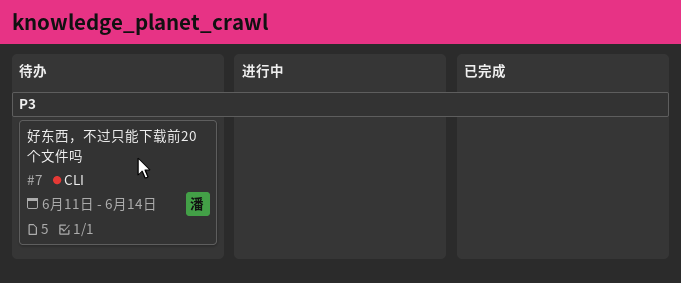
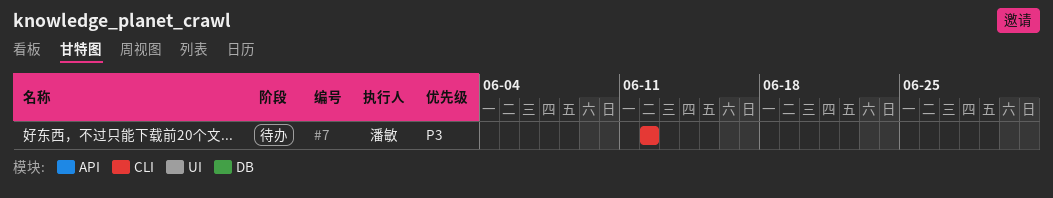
#7, start: Jun 11 -> Jun 12
#7, due: Jun 14 -> Jun 12

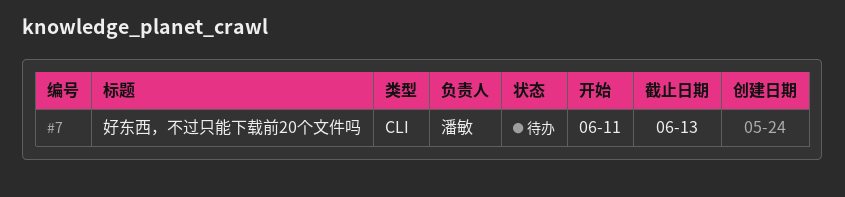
#7, start: Jun 12 -> Jun 11
#7, due: Jun 12 -> Jun 13

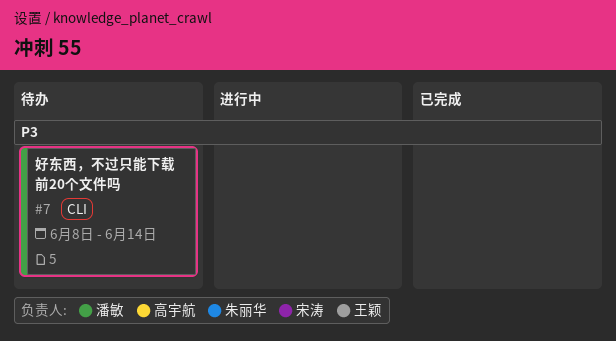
#7, start: Jun 11 -> Jun 8
#7, due: Jun 13 -> Jun 14

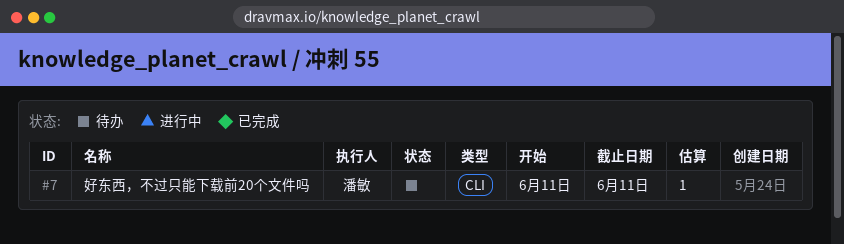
#7, start: Jun 8 -> Jun 11
#7, due: Jun 14 -> Jun 11

